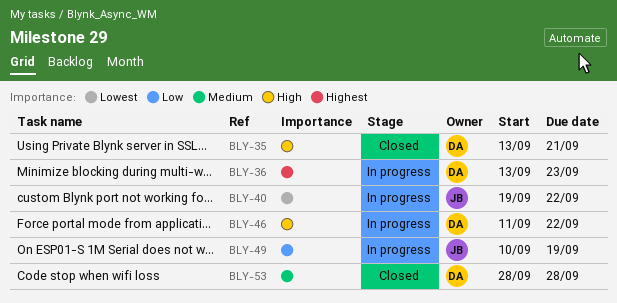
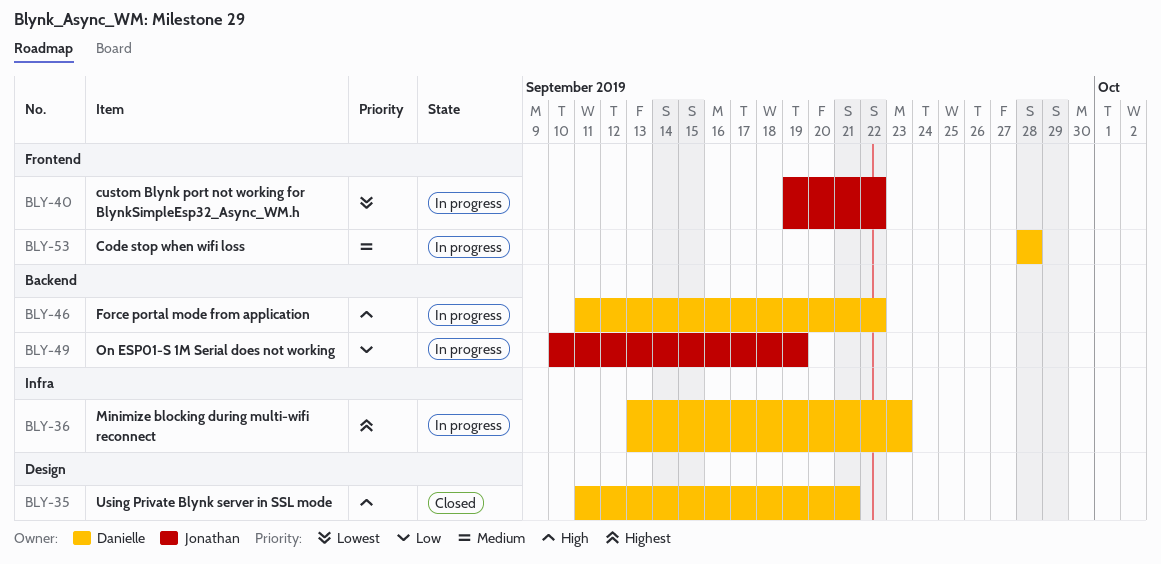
BLY-35, start: Sep 13 -> Sep 11
BLY-53, status: Closed -> In progress

